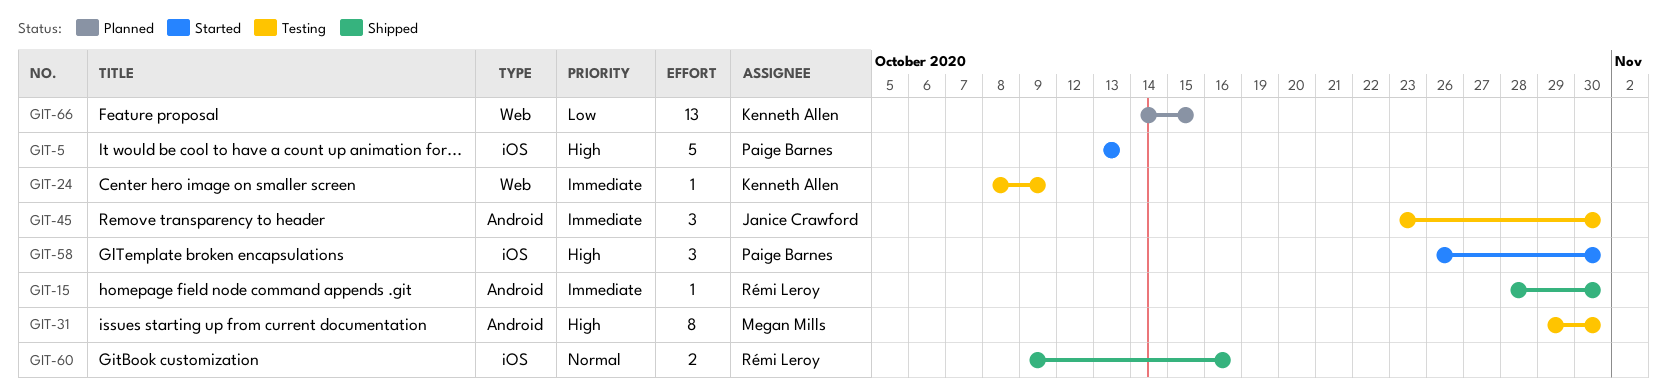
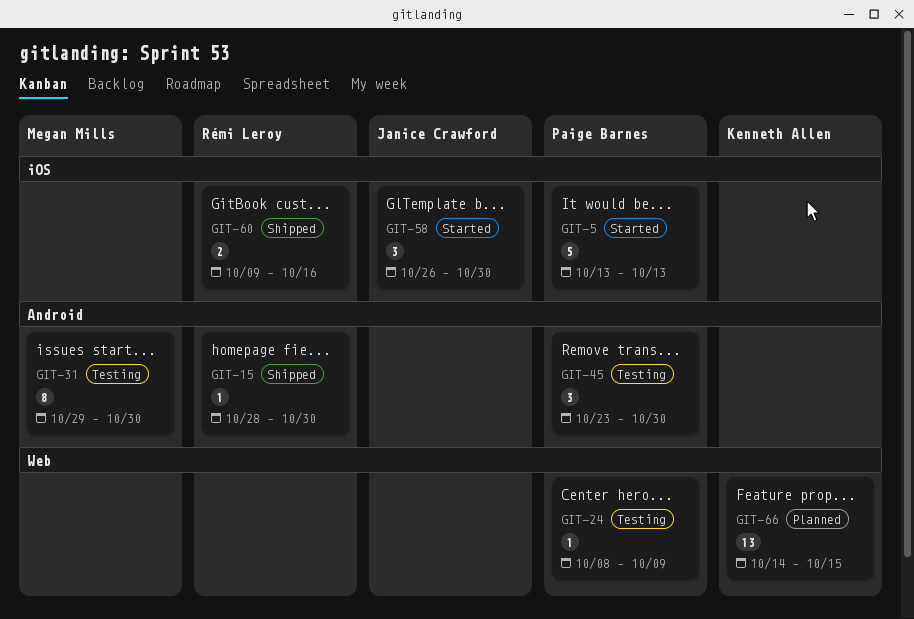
GIT-24, owner: Kenneth Allen -> Paige Barnes
GIT-45, owner: Janice Crawford -> Paige Barnes
GIT-58, owner: Paige Barnes -> Janice Crawford

